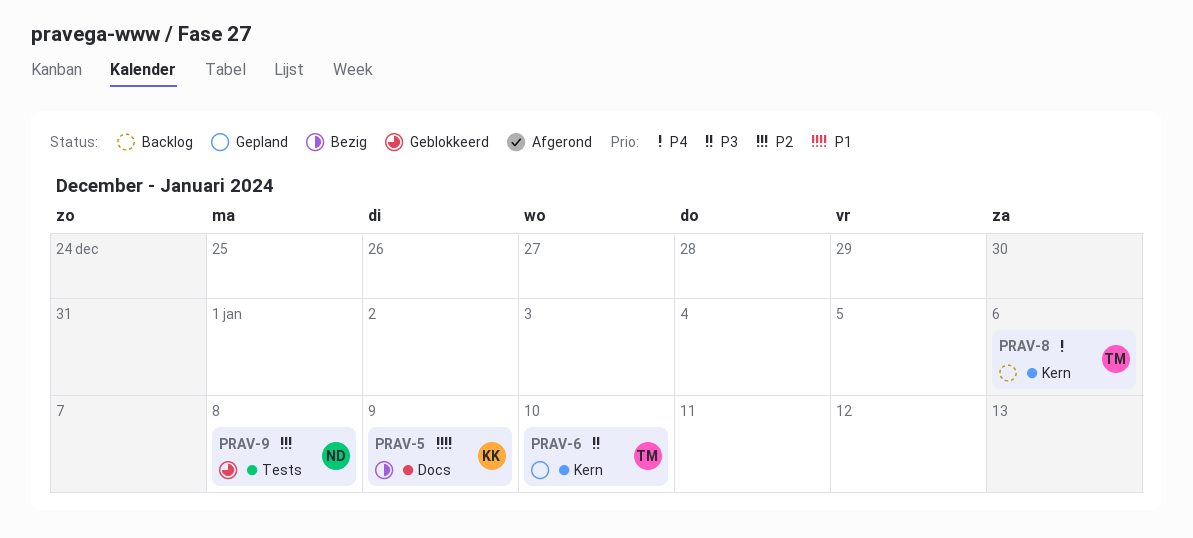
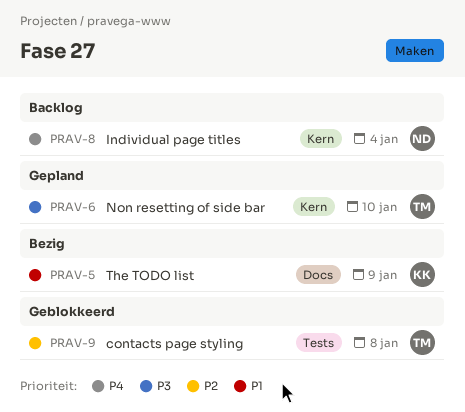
PRAV-8, owner: TM -> ND
PRAV-8, due: Jan 6 -> Jan 4
PRAV-9, owner: ND -> TM

